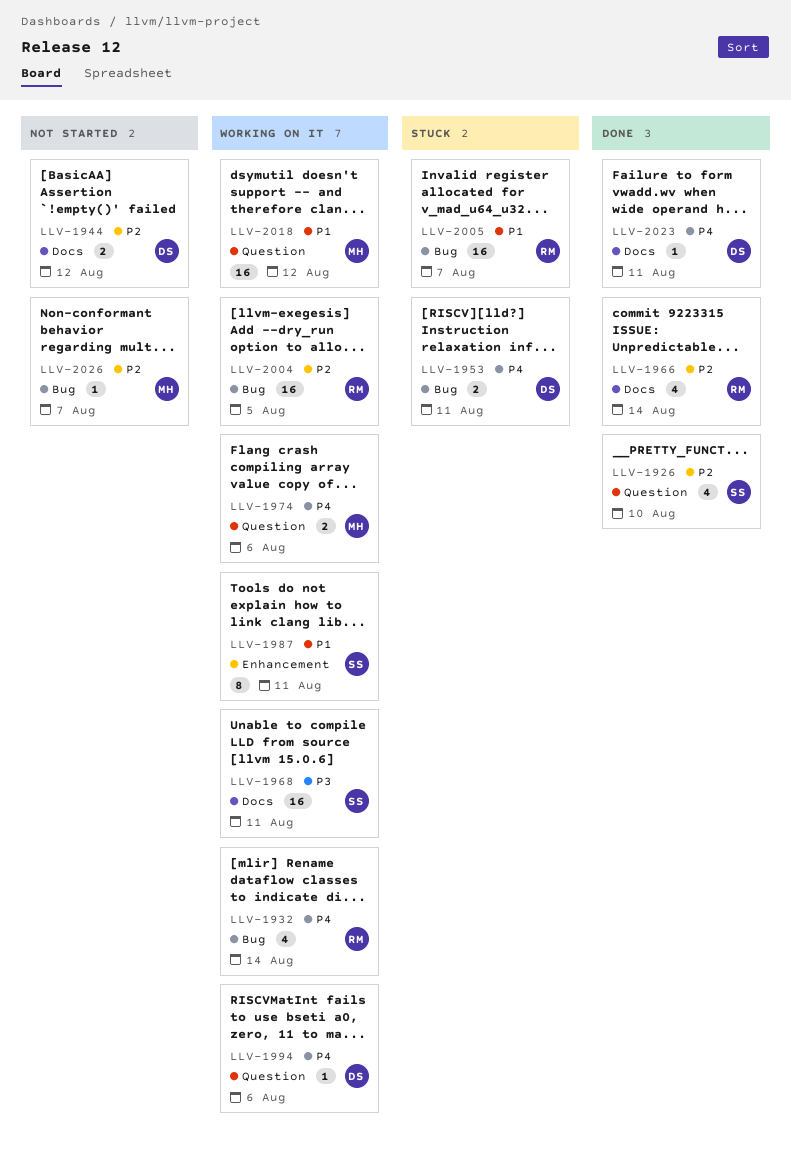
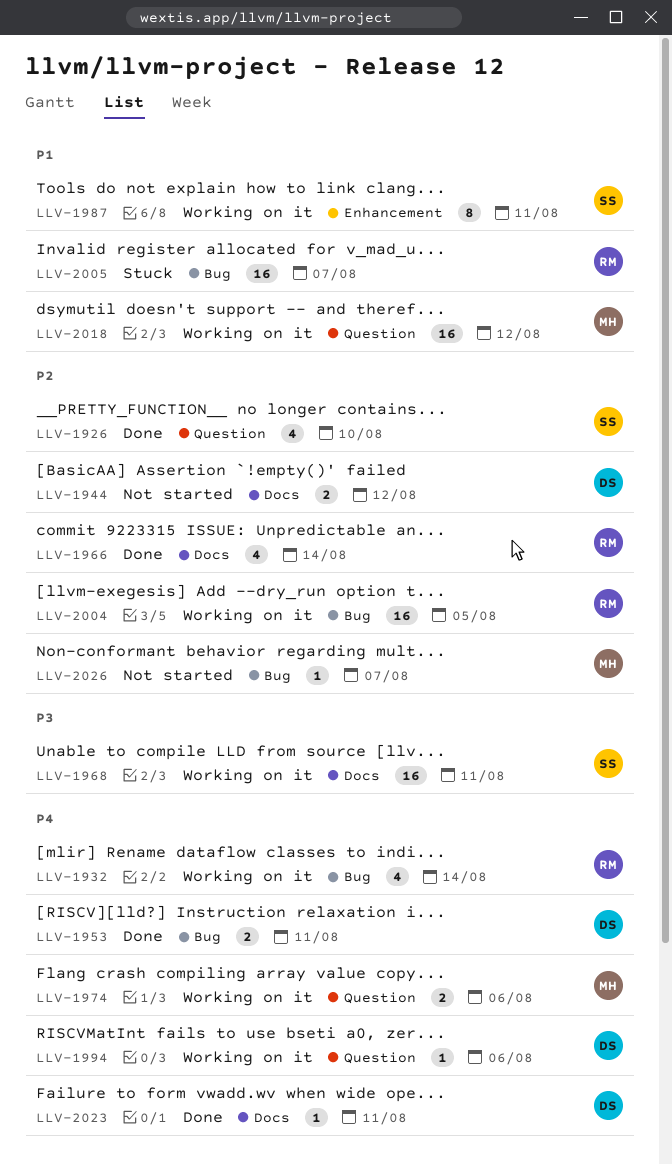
LLV-1953, status: Stuck -> Done

